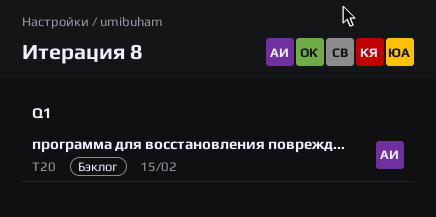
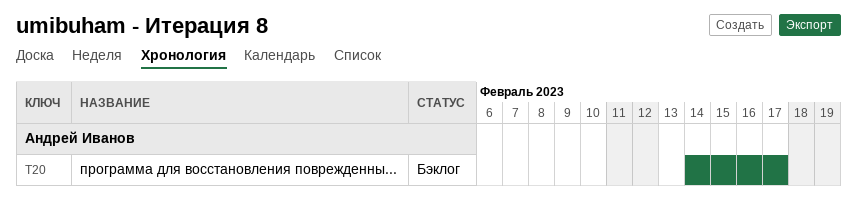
T20, due: Feb 15 -> Feb 17

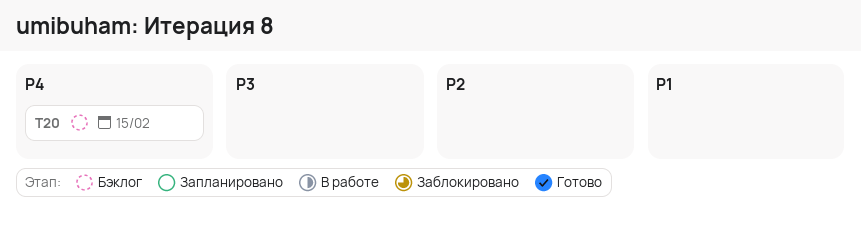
T20, due: Feb 17 -> Feb 15

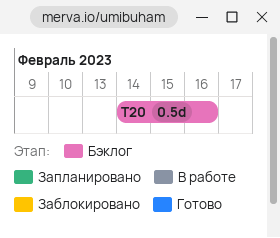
T20, due: Feb 15 -> Feb 16

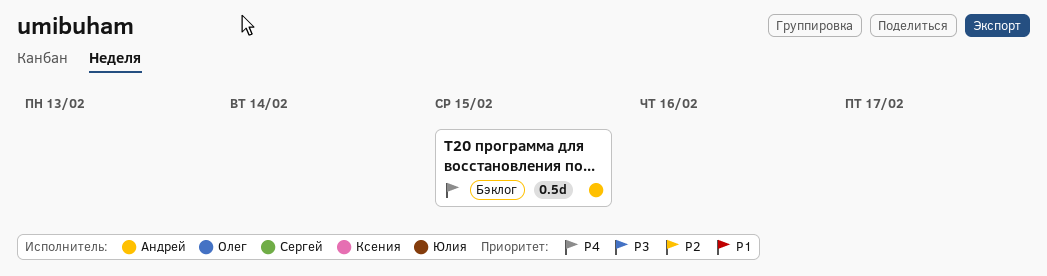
T20, due: Feb 16 -> Feb 15

